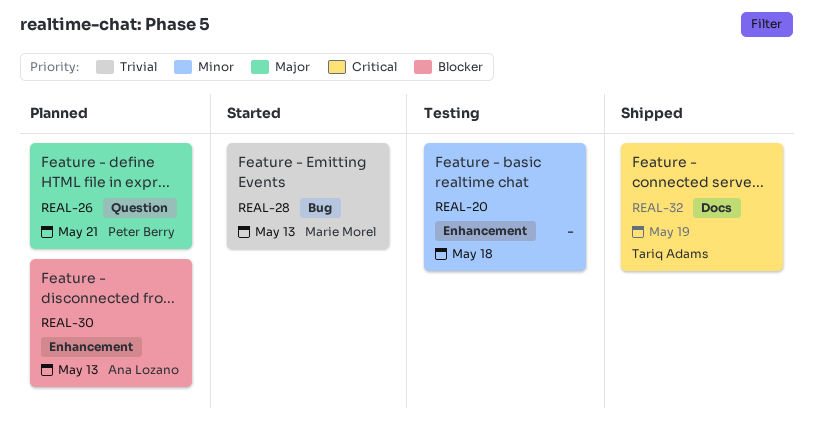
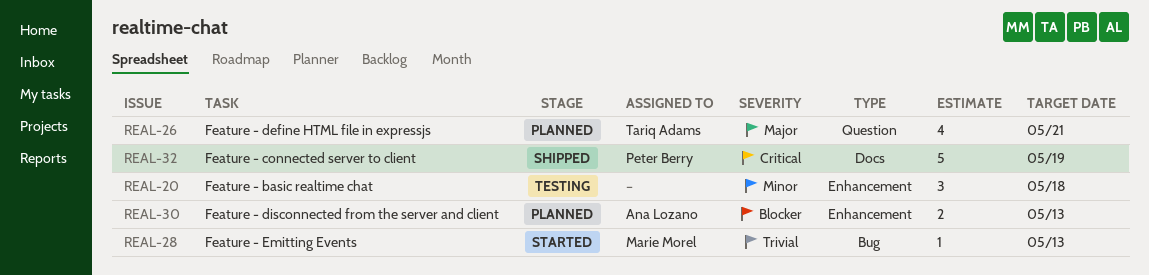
REAL-26, owner: Peter Berry -> Tariq Adams
REAL-32, owner: Tariq Adams -> Peter Berry

